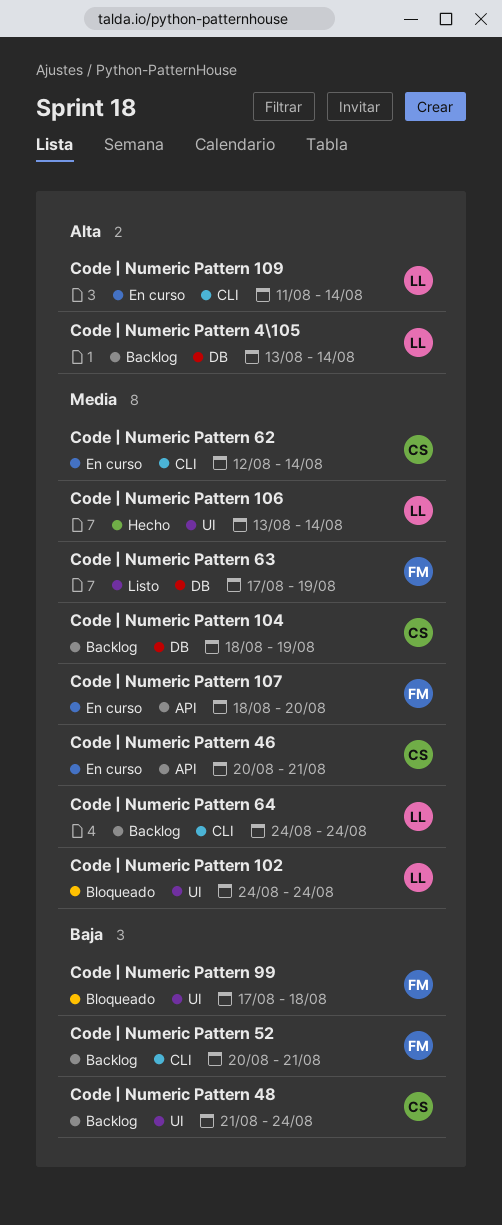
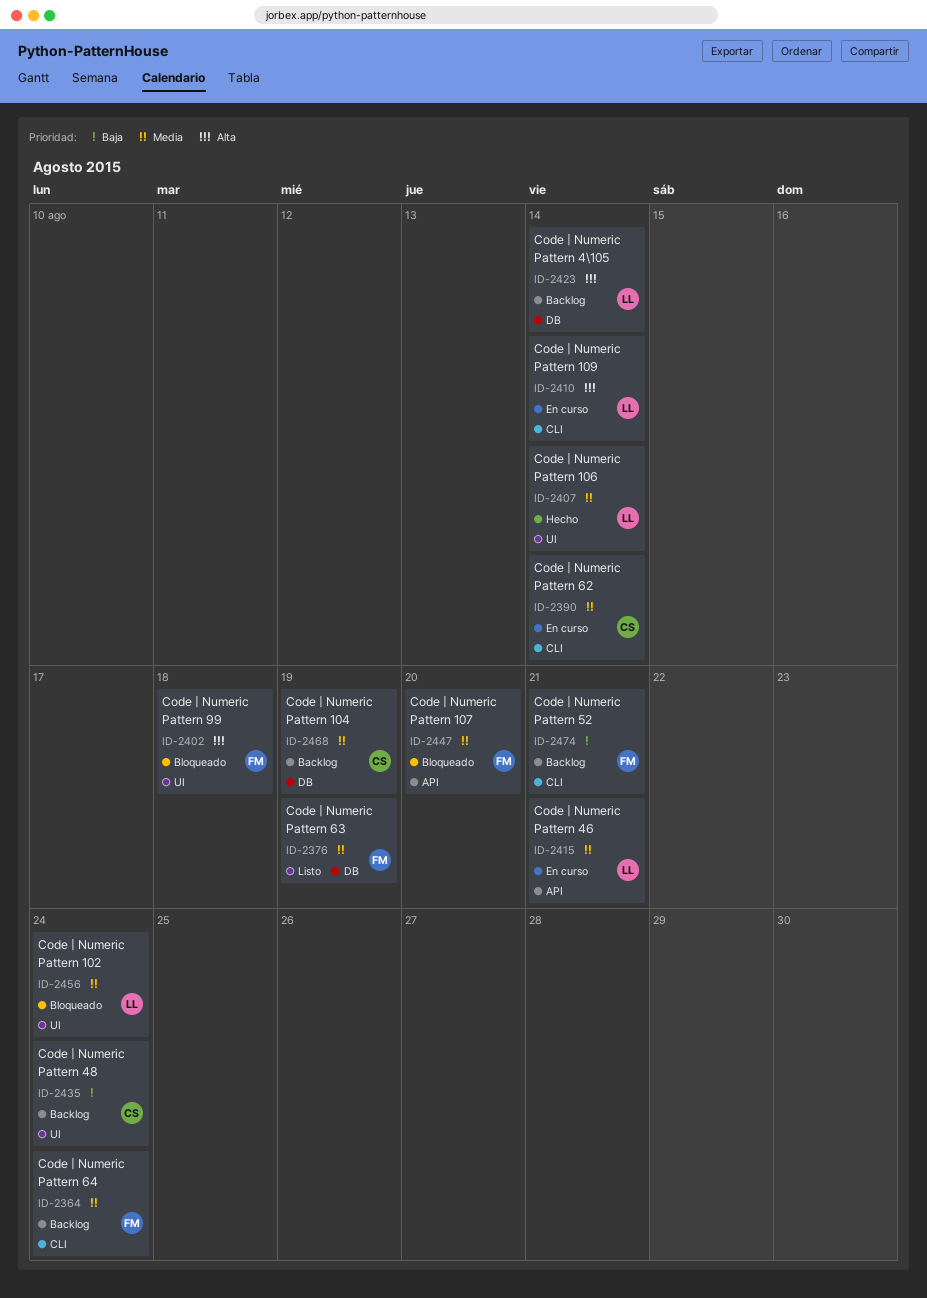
Code | Numeric Pattern 107, status: En curso -> Bloqueado
Code | Numeric Pattern 46, owner: CS -> LL
Code | Numeric Pattern 64, owner: LL -> FM
Code | Numeric Pattern 99, priority: Baja -> Alta

